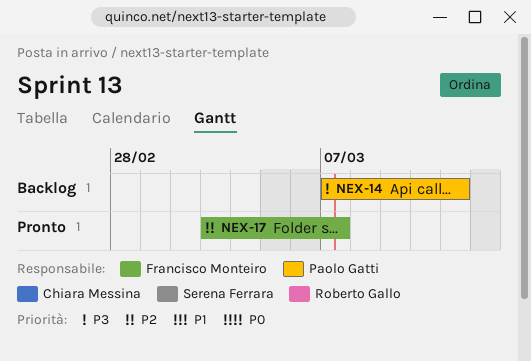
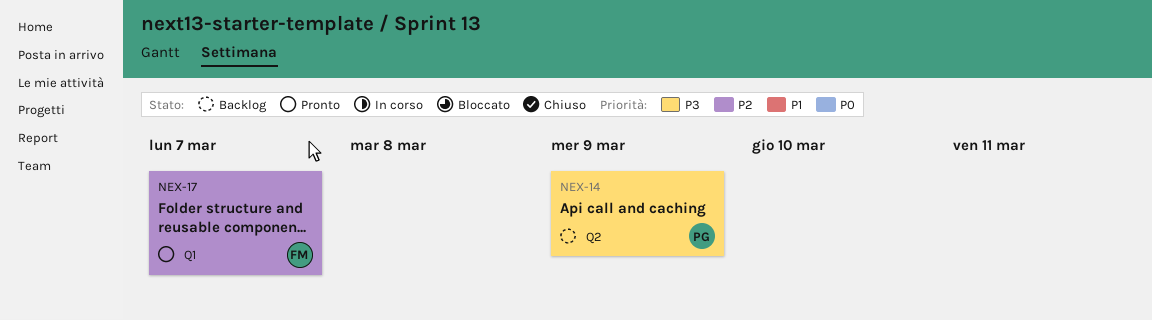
NEX-14, due: Mar 11 -> Mar 9

